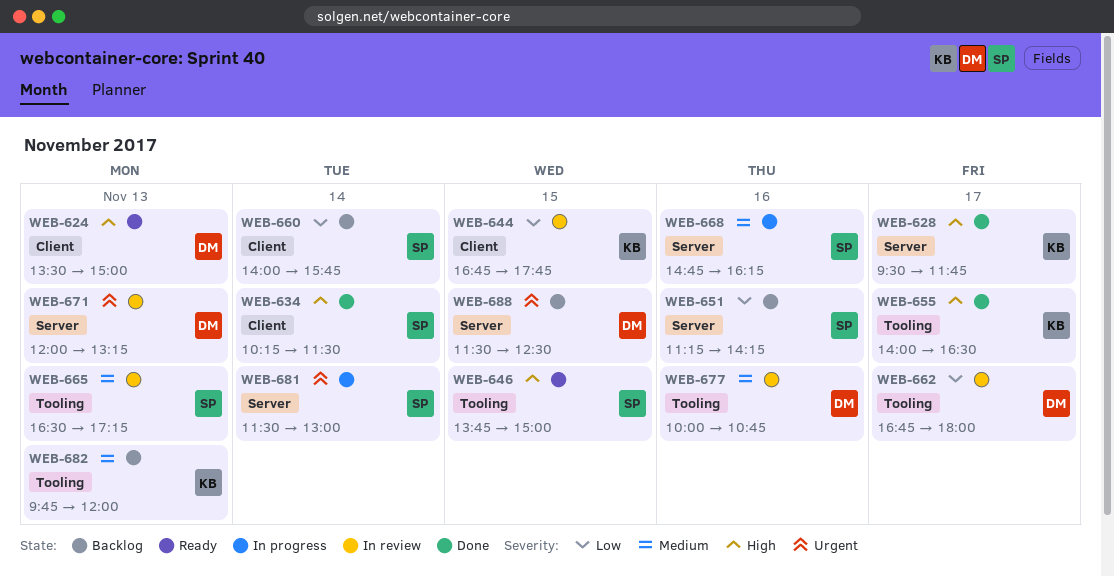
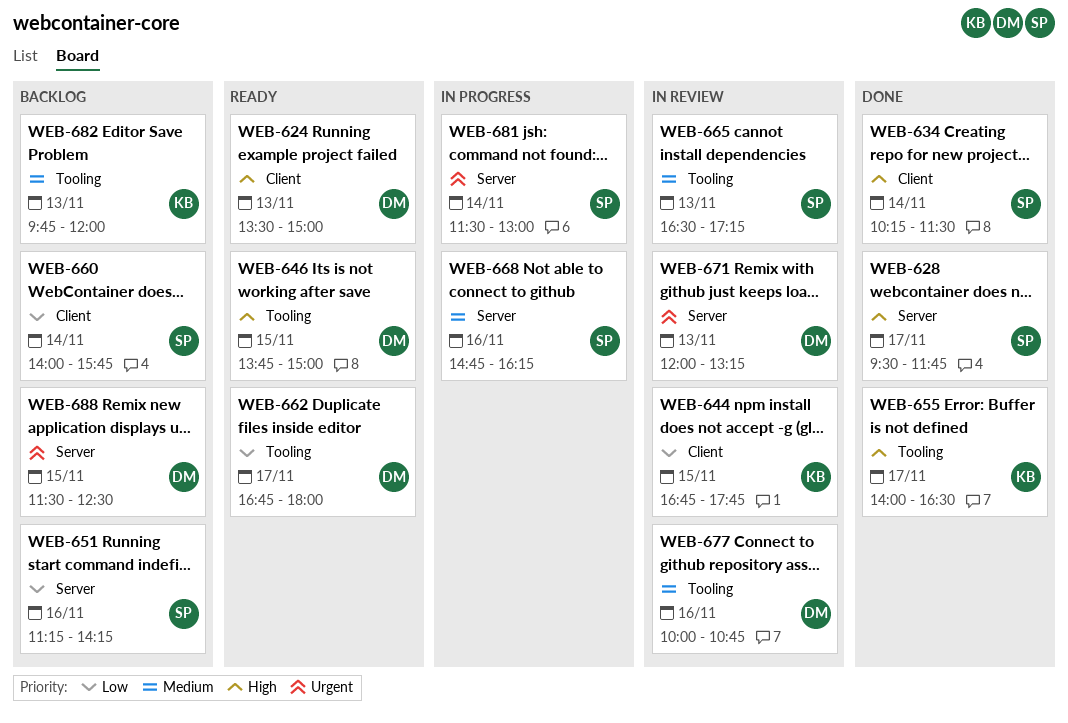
WEB-628, owner: KB -> SP
WEB-646, owner: SP -> DM
WEB-662, status: In review -> Ready

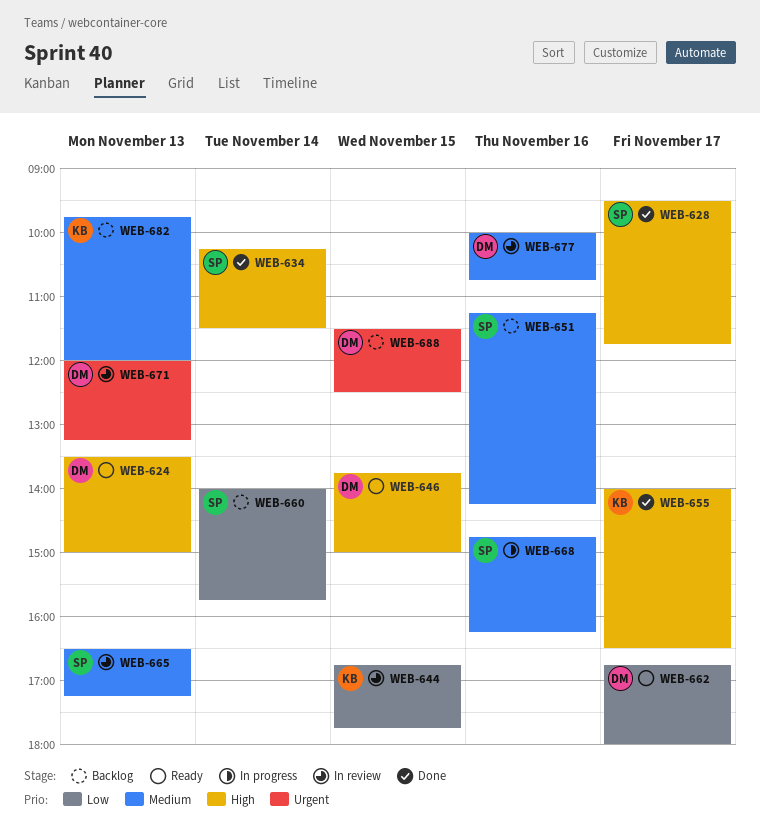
WEB-651, priority: Low -> Medium
WEB-681: present -> none

